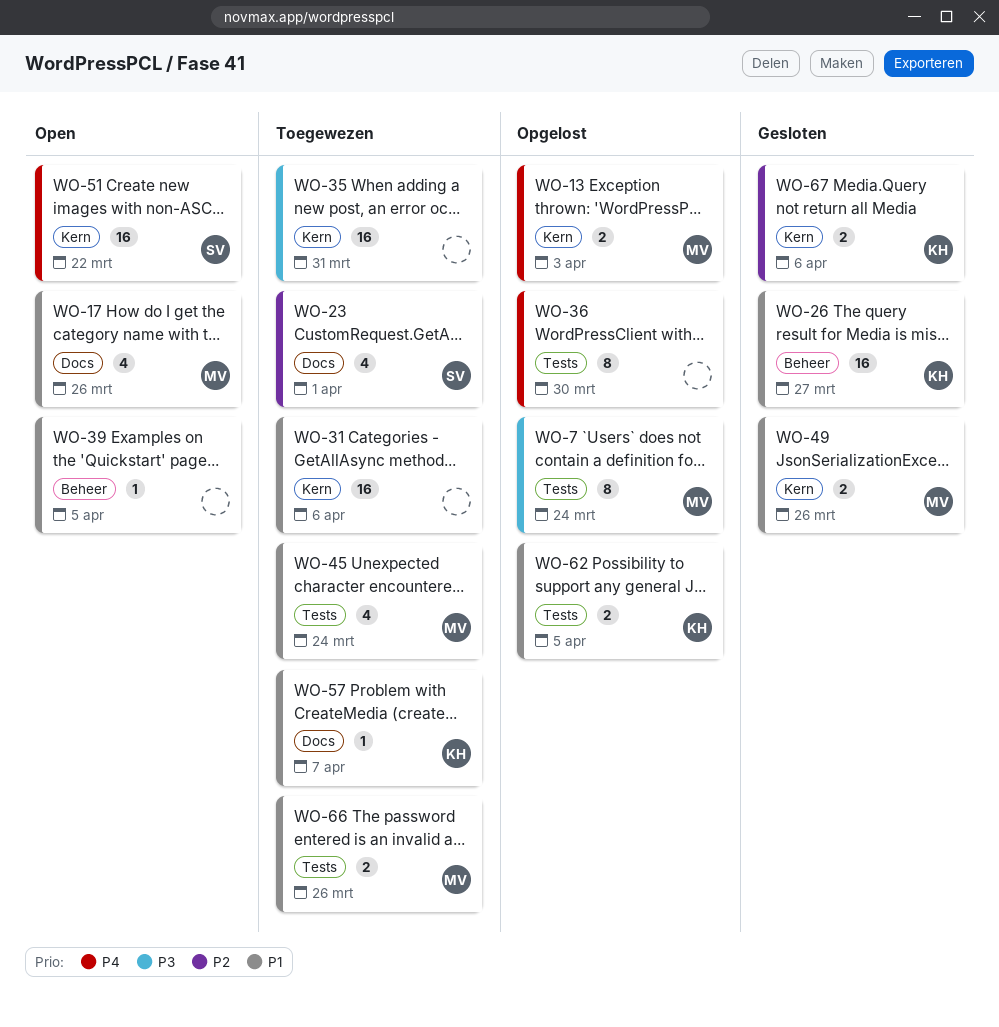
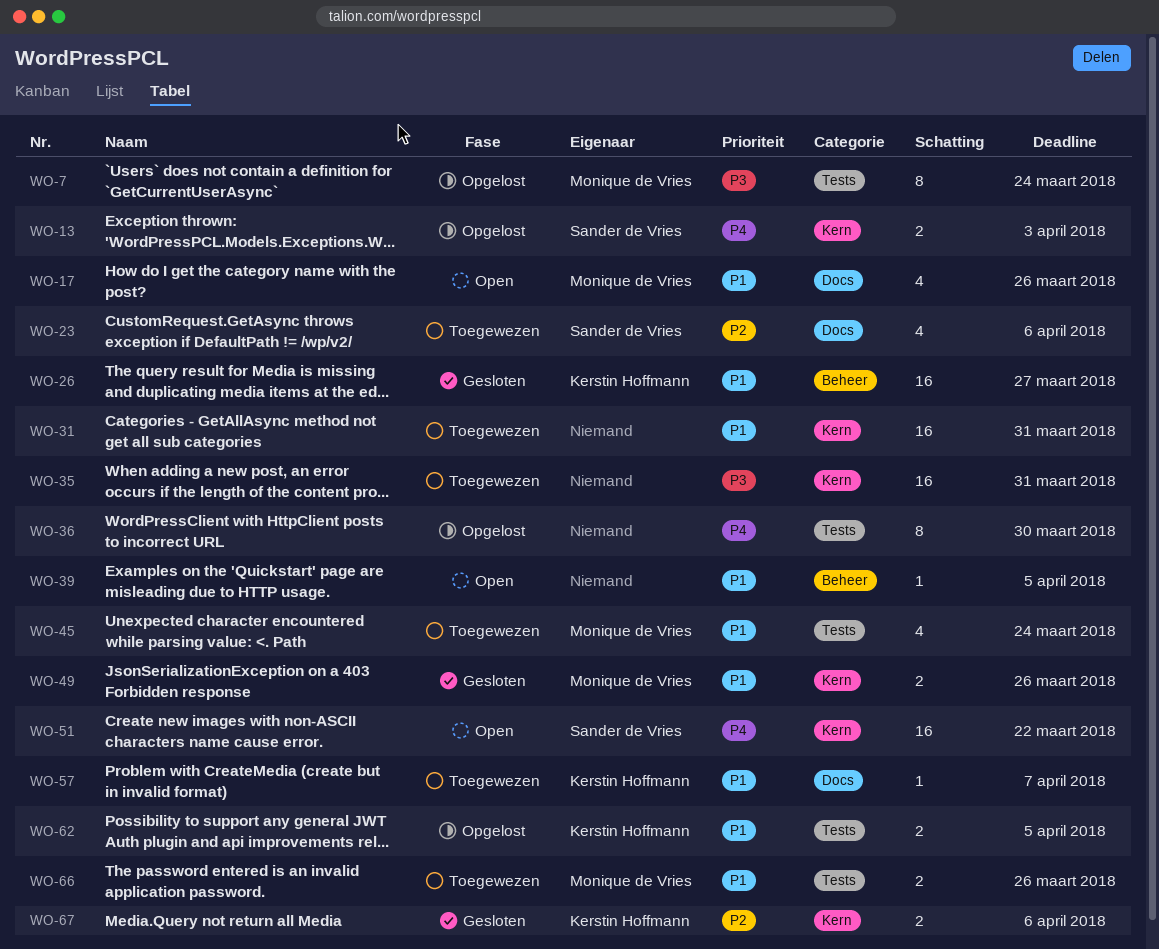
WO-13, owner: Monique de Vries -> Sander de Vries
WO-23, due: Apr 1 -> Apr 6
WO-31, due: Apr 6 -> Mar 31

